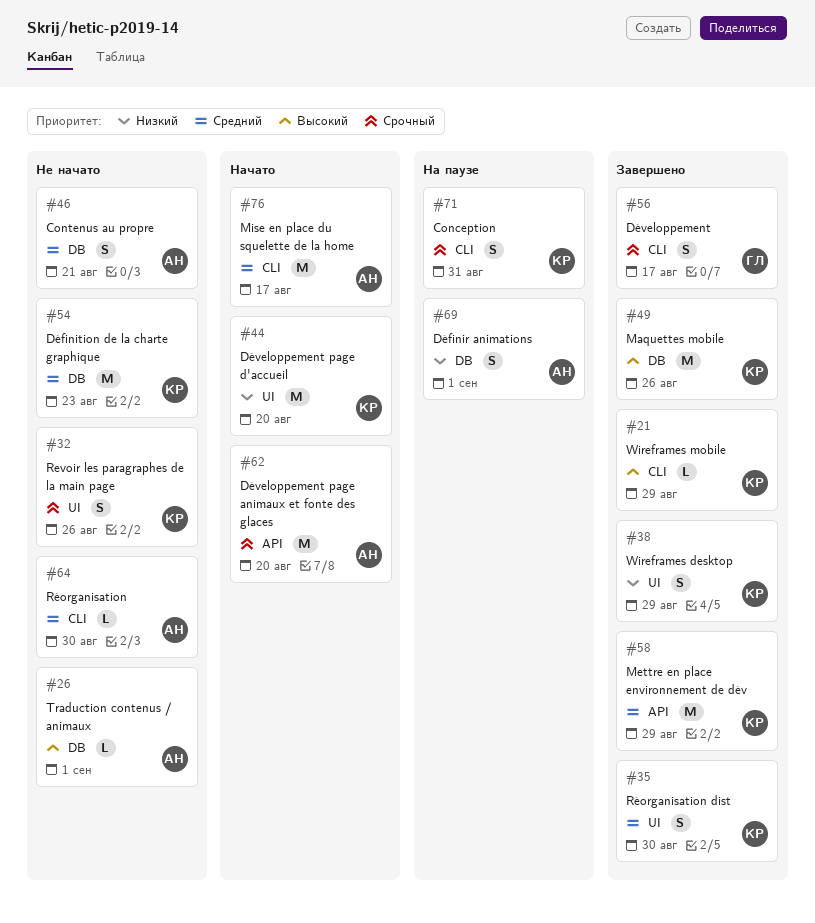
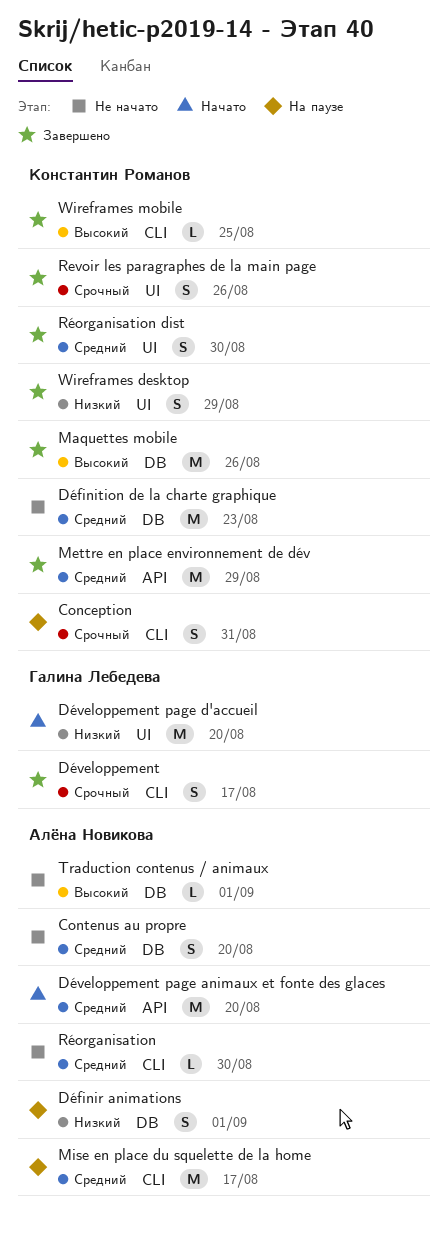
Contenus au propre, due: Aug 21 -> Aug 20
Développement page animaux et fonte des glaces, priority: Срочный -> Средний
Développement page d'accueil, owner: Константин Романов -> Галина Лебедева
Mise en place du squelette de la home, status: Начато -> На паузе
Revoir les paragraphes de la main page, status: Не начато -> Завершено
Wireframes mobile, due: Aug 29 -> Aug 25

